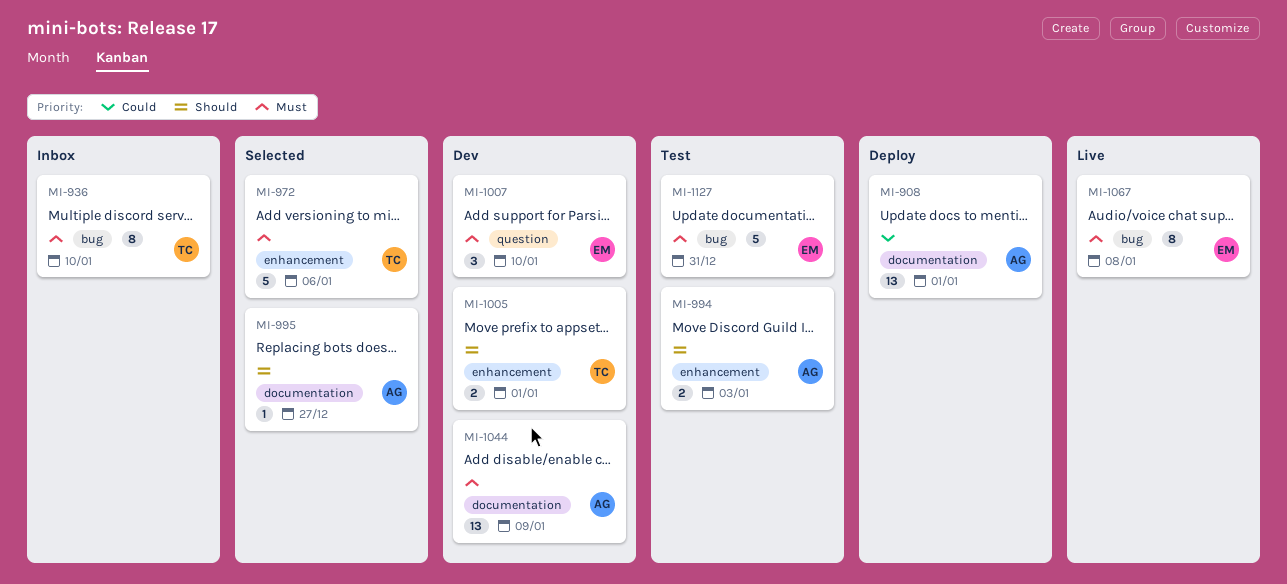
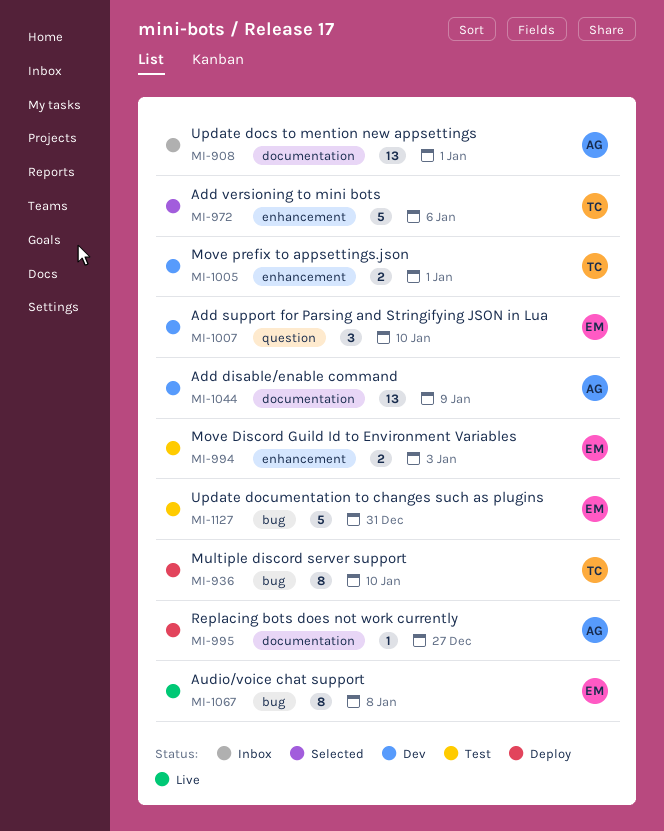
MI-908, status: Deploy -> Inbox
MI-936, status: Inbox -> Deploy
MI-994, owner: AG -> EM
MI-995, status: Selected -> Deploy

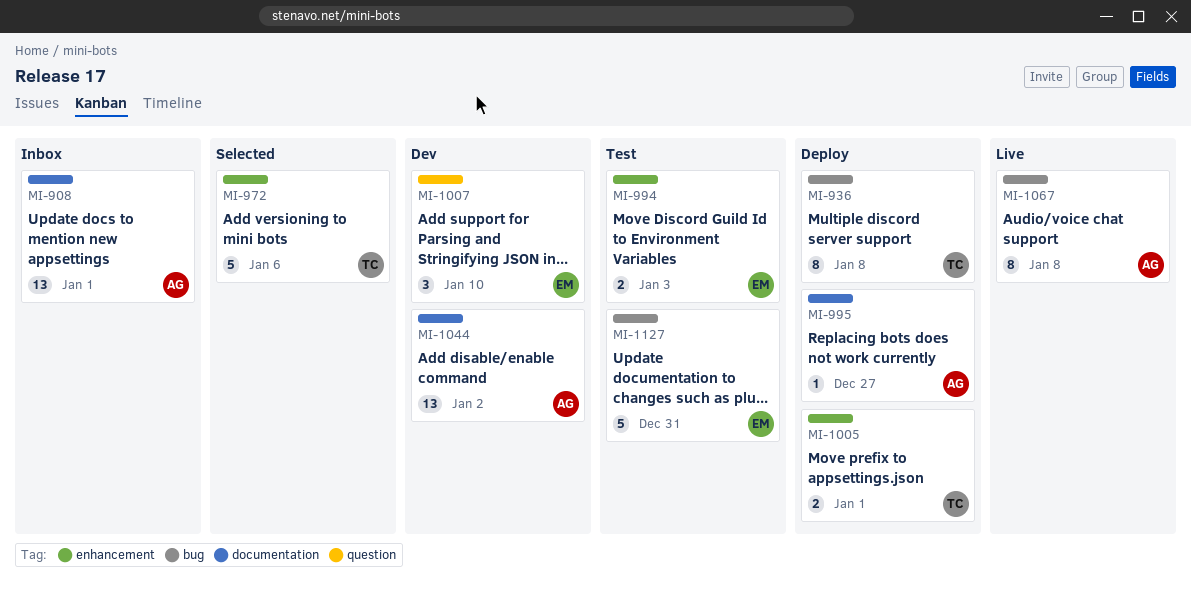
MI-936, due: Jan 10 -> Jan 8
MI-1005, status: Dev -> Deploy
MI-1044, due: Jan 9 -> Jan 2
MI-1067, owner: EM -> AG

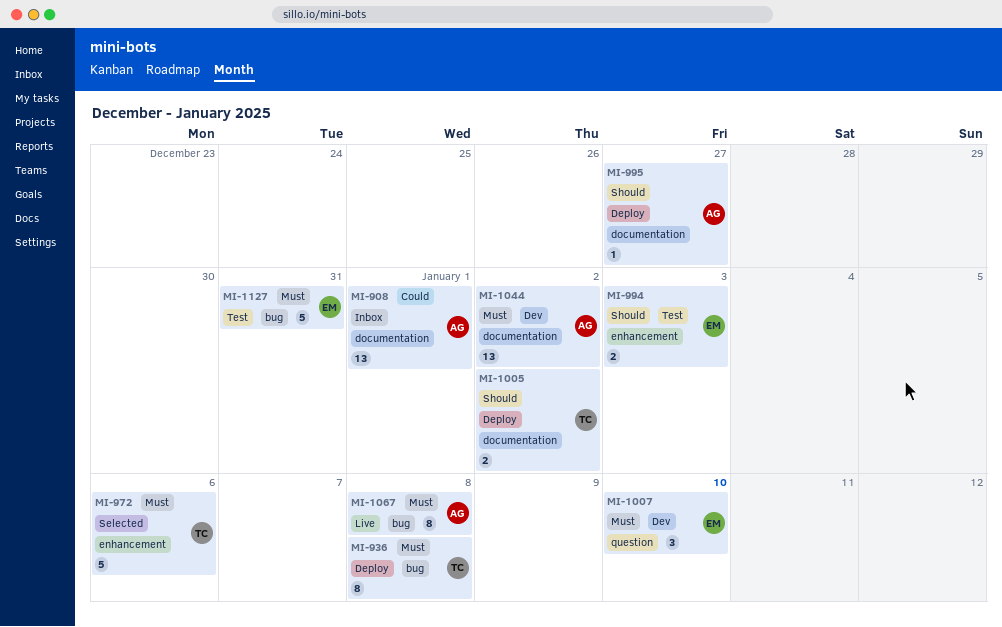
MI-1005, label: enhancement -> documentation
MI-1005, due: Jan 1 -> Jan 2

